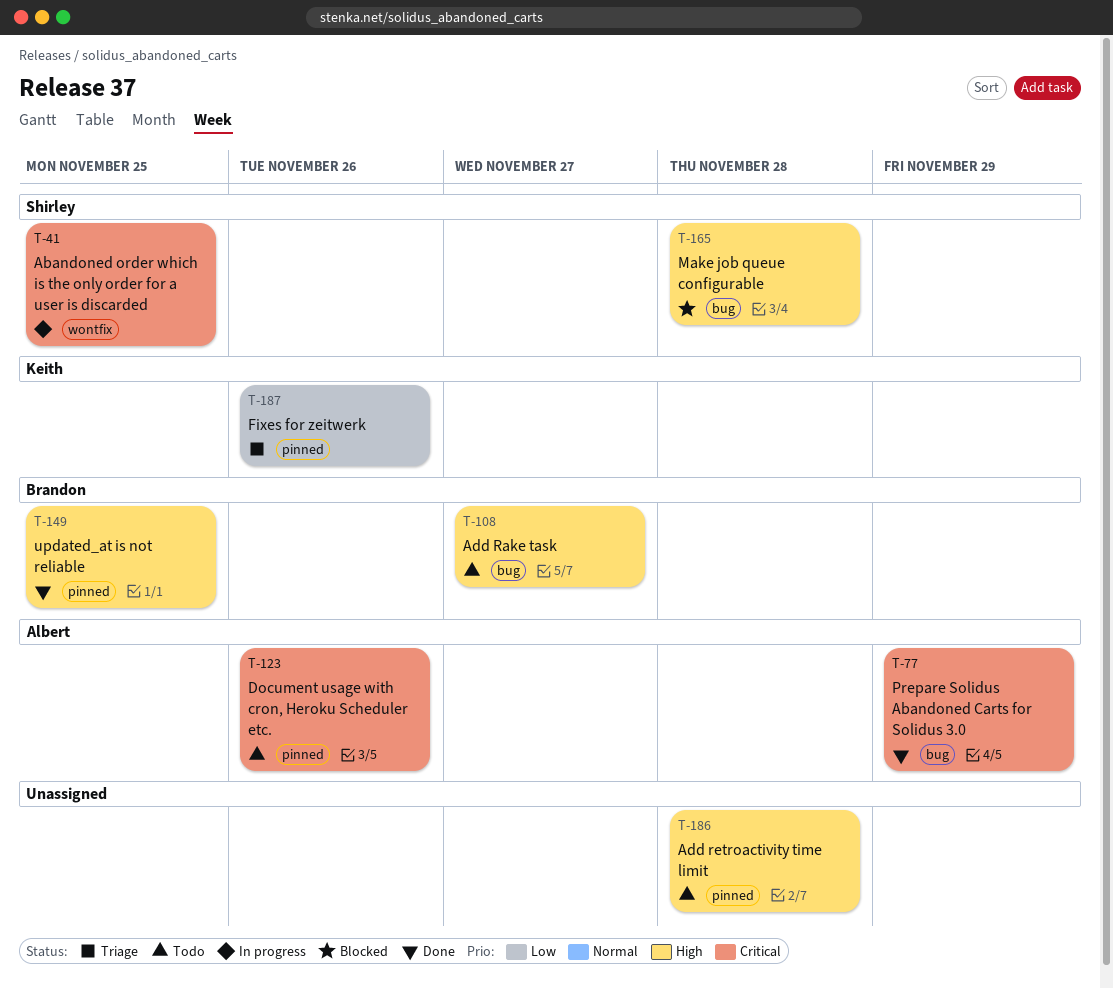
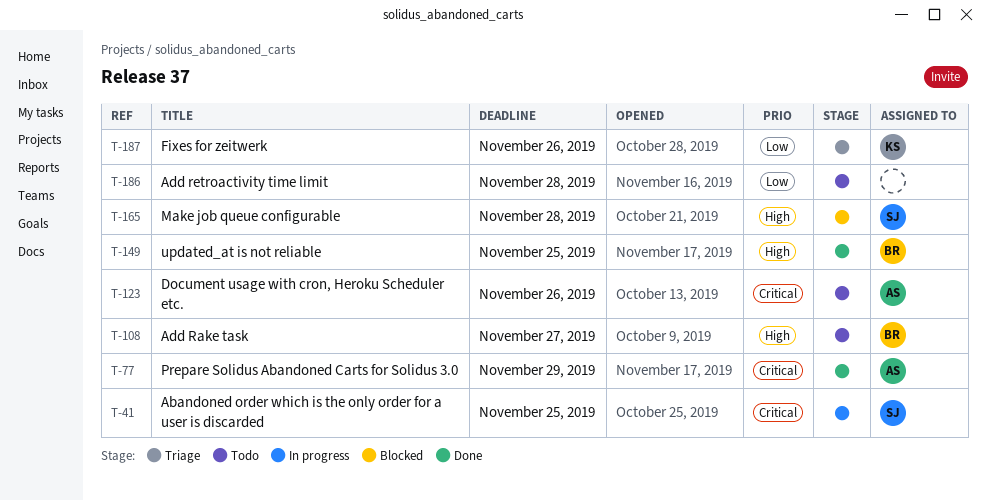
T-186, priority: High -> Low

